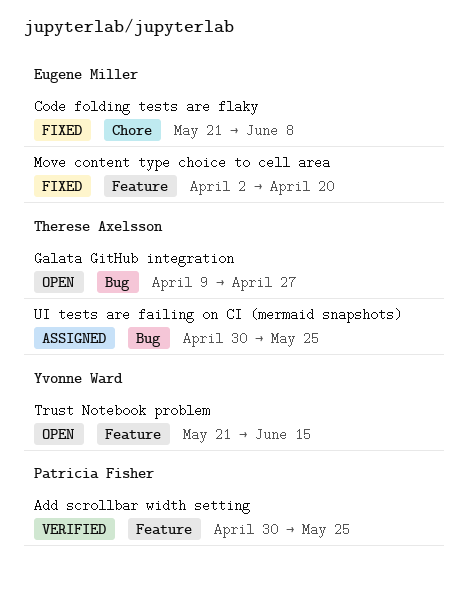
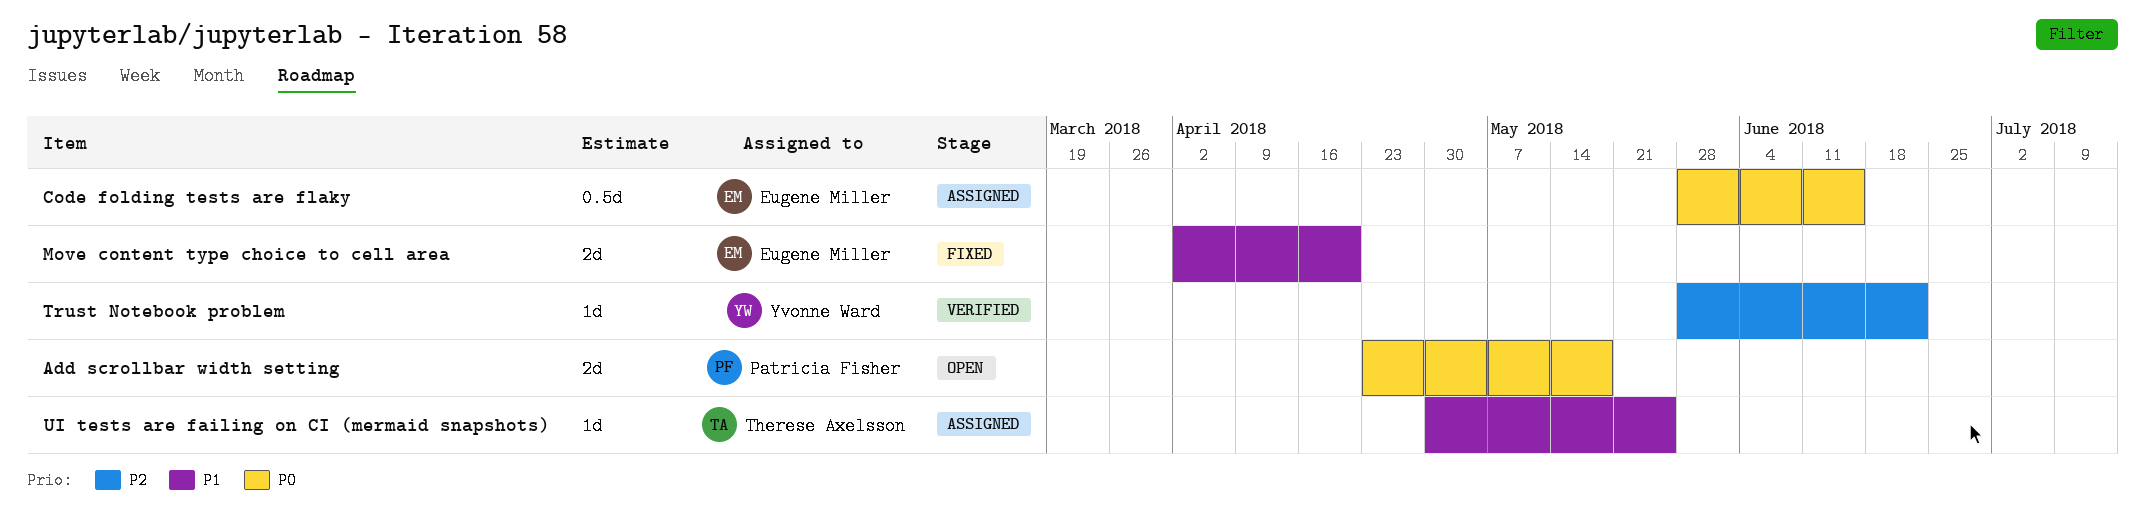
Add scrollbar width setting, status: Verified -> Open
Add scrollbar width setting, start: Apr 30 -> Apr 23
Add scrollbar width setting, due: May 25 -> May 18
Code folding tests are flaky, status: Fixed -> Assigned
Code folding tests are flaky, start: May 21 -> May 28
Code folding tests are flaky, due: Jun 8 -> Jun 15
Galata GitHub integration: present -> none
Trust Notebook problem, status: Open -> Verified
Trust Notebook problem, start: May 21 -> May 28
Trust Notebook problem, due: Jun 15 -> Jun 22

